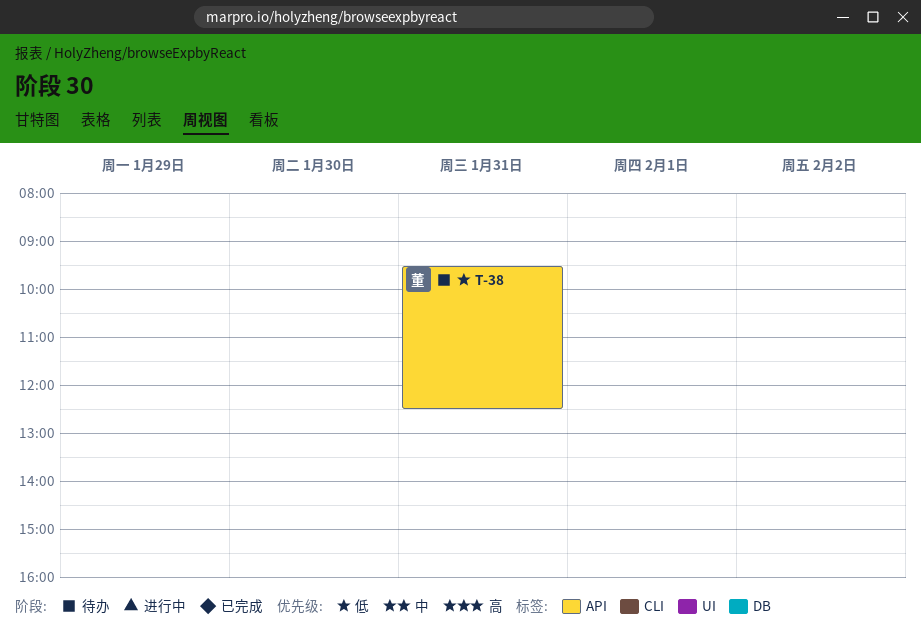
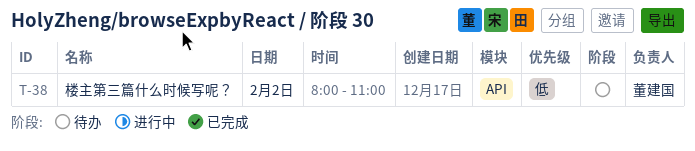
T-38, day: Jan 31 -> Feb 2
T-38, begins: 09:30 -> 08:00
T-38, ends: 12:30 -> 11:00

